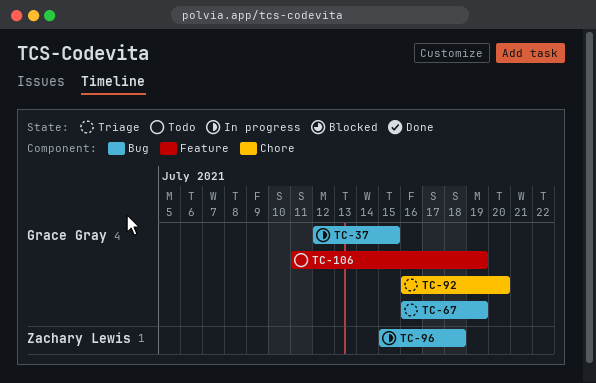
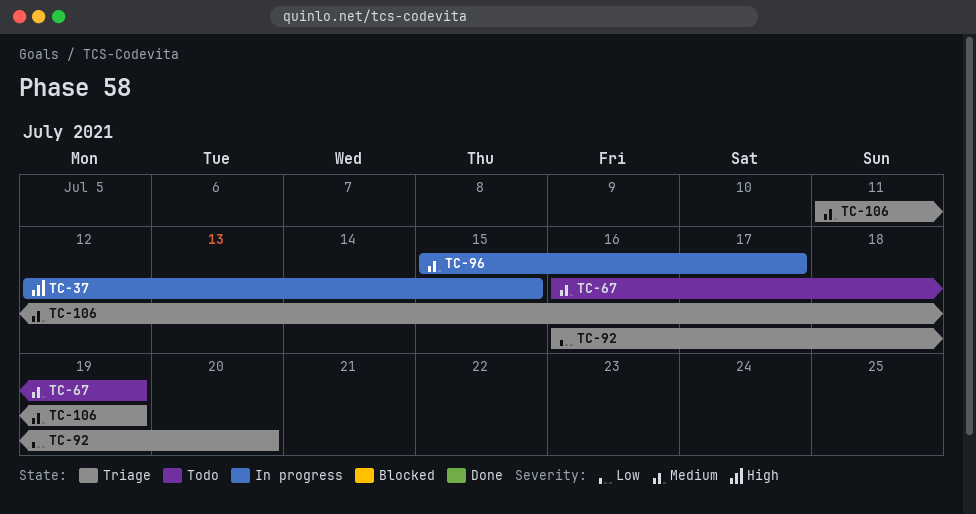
TC-67, status: Triage -> Todo
TC-96, due: Jul 18 -> Jul 17
TC-106, status: Todo -> Triage

